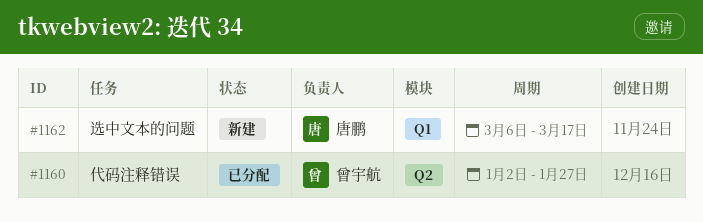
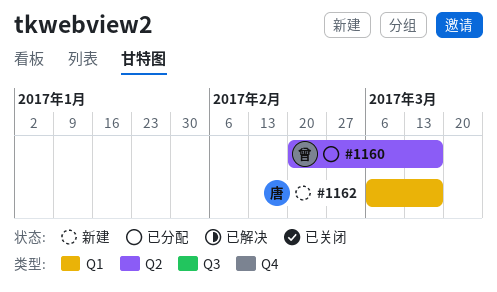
#1160, start: Jan 2 -> Feb 20
#1160, due: Jan 27 -> Mar 17

